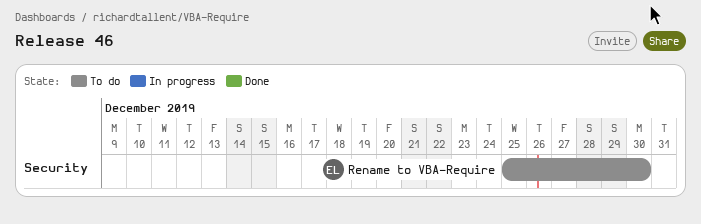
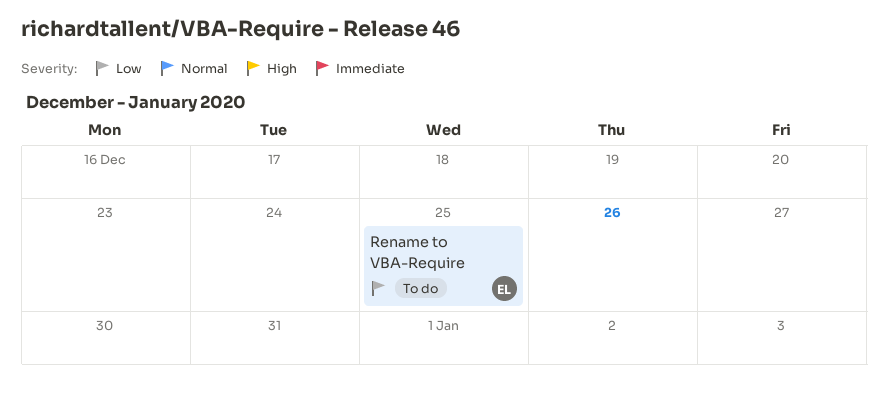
Rename to VBA-Require, due: Dec 30 -> Dec 25

